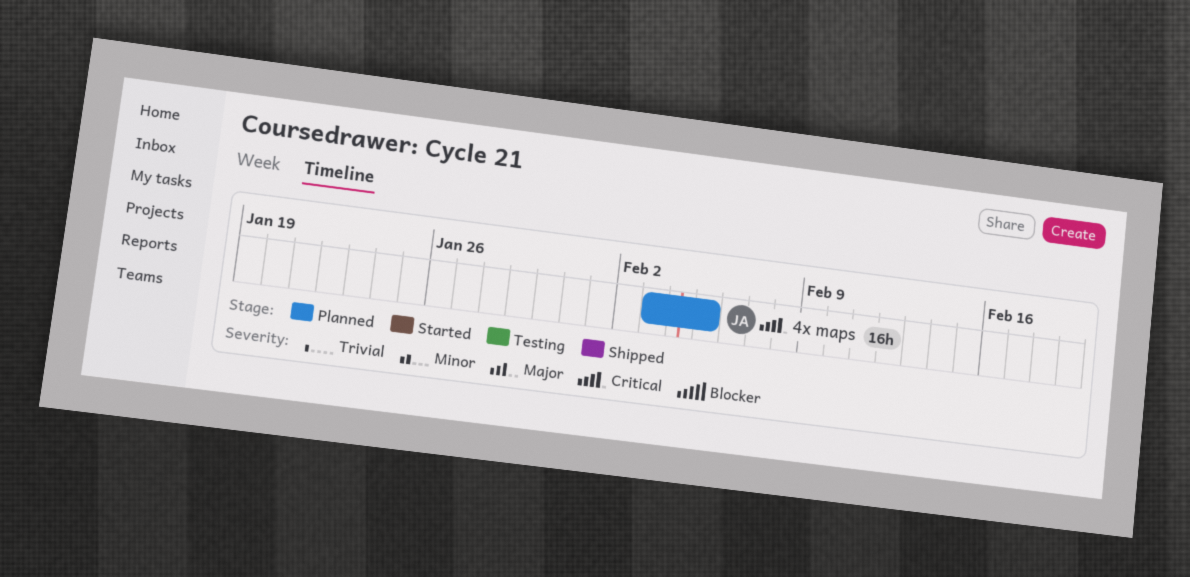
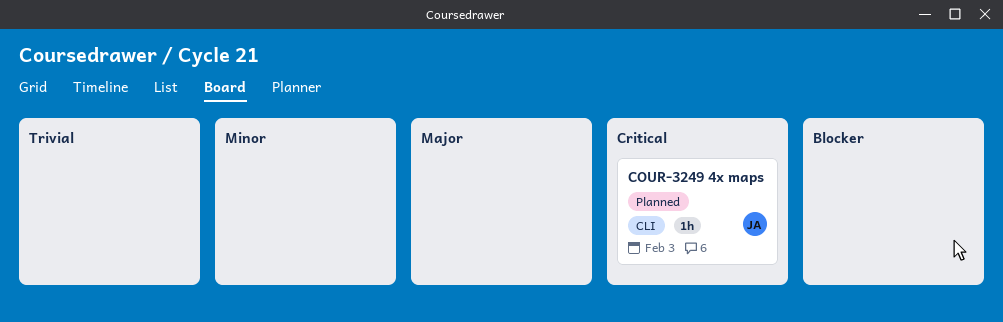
4x maps, estimate: 16h -> 1h
4x maps, due: Feb 5 -> Feb 3

